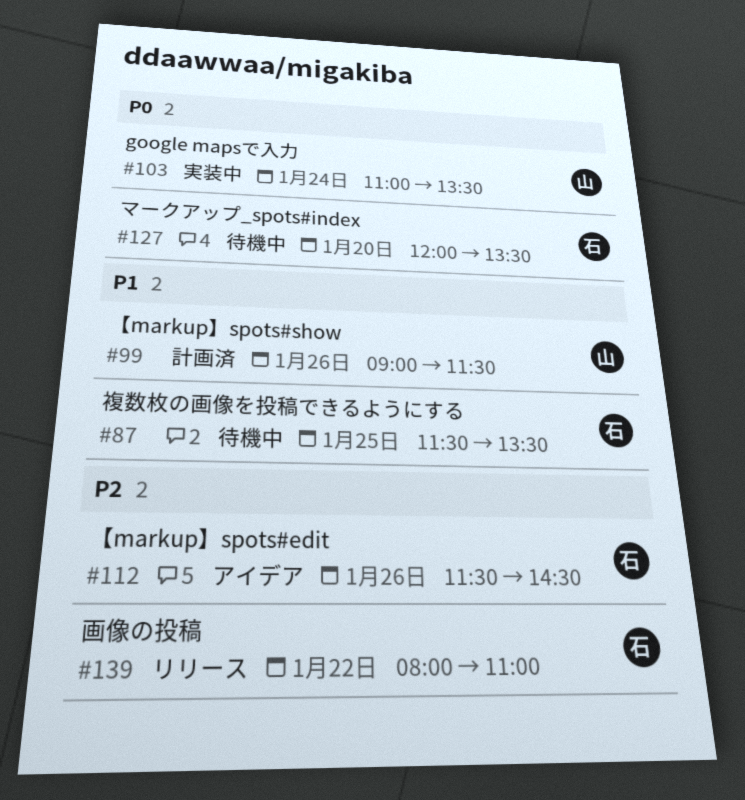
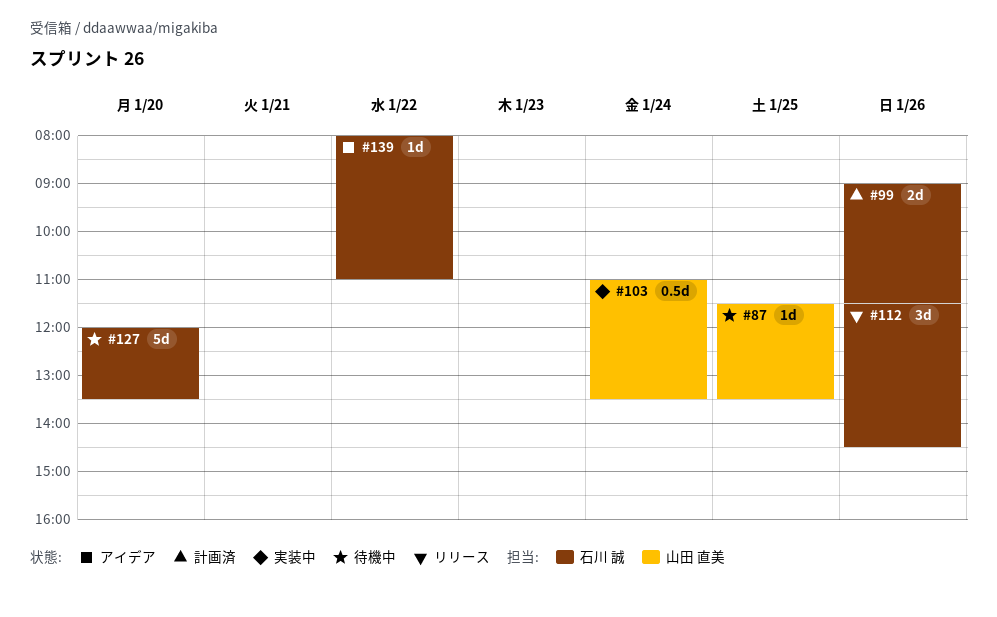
#87, owner: 石川 誠 -> 山田 直美
#99, owner: 山田 直美 -> 石川 誠
#112, status: アイデア -> リリース
#139, status: リリース -> アイデア

